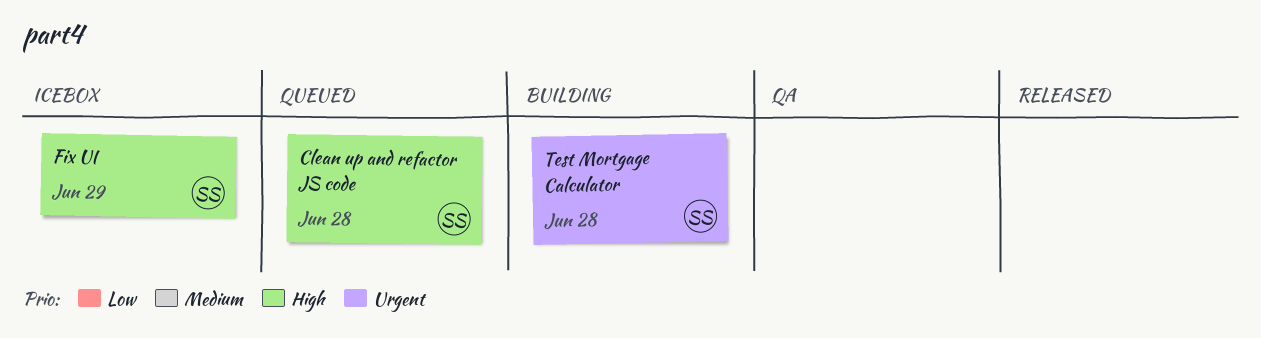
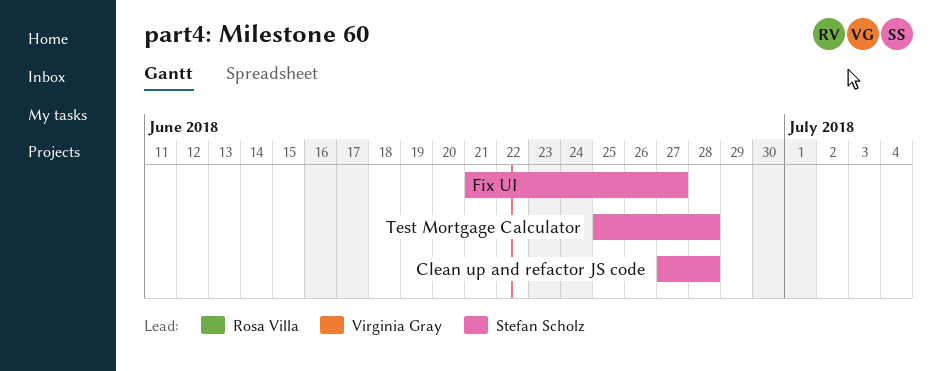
Fix UI, due: Jun 29 -> Jun 27

